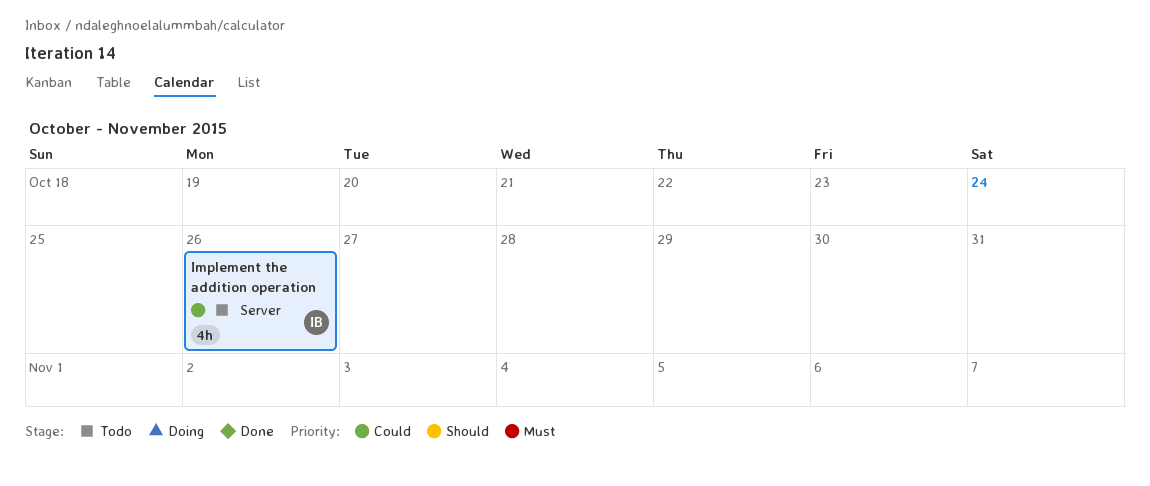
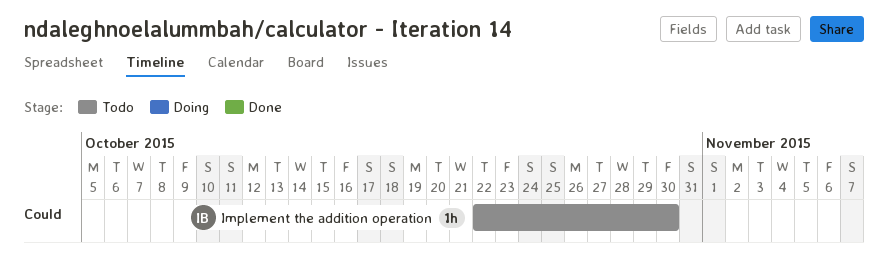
Implement the addition operation, estimate: 4h -> 1h
Implement the addition operation, due: Oct 26 -> Oct 30

